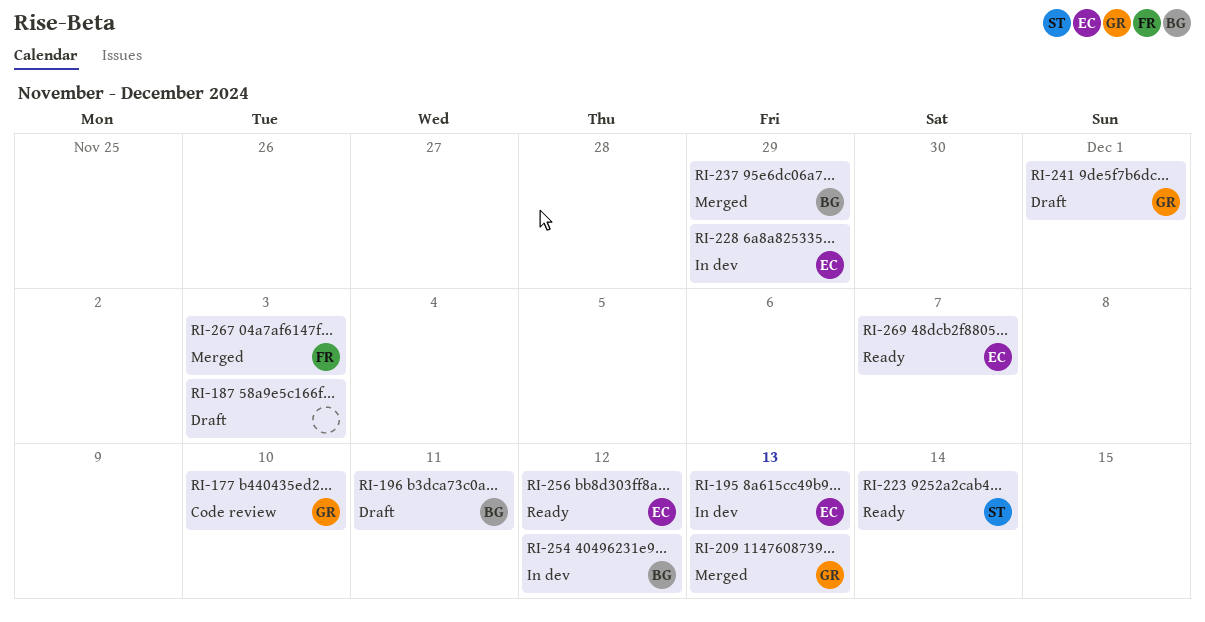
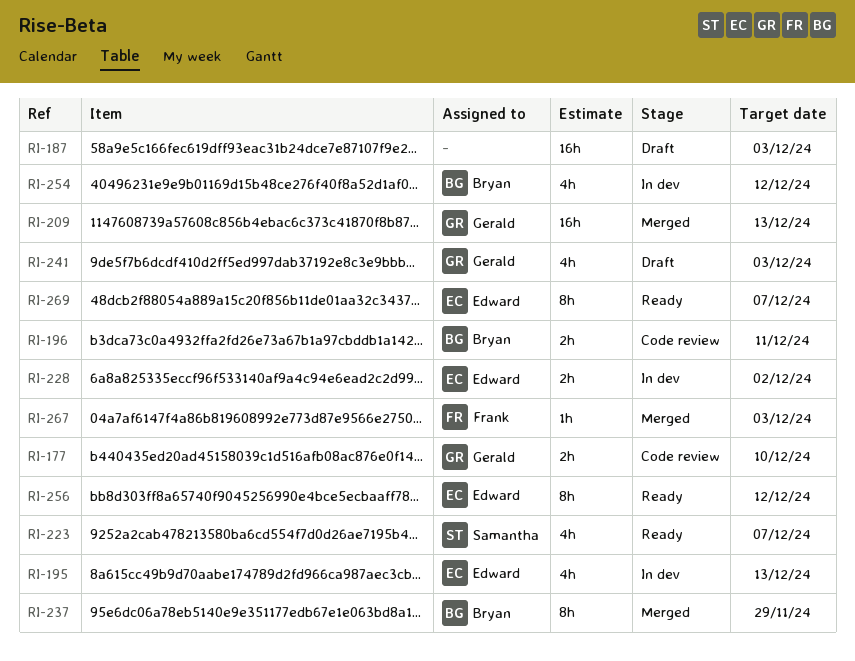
RI-196, status: Draft -> Code review
RI-223, due: Dec 14 -> Dec 7
RI-228, due: Nov 29 -> Dec 2
RI-241, due: Dec 1 -> Dec 3

